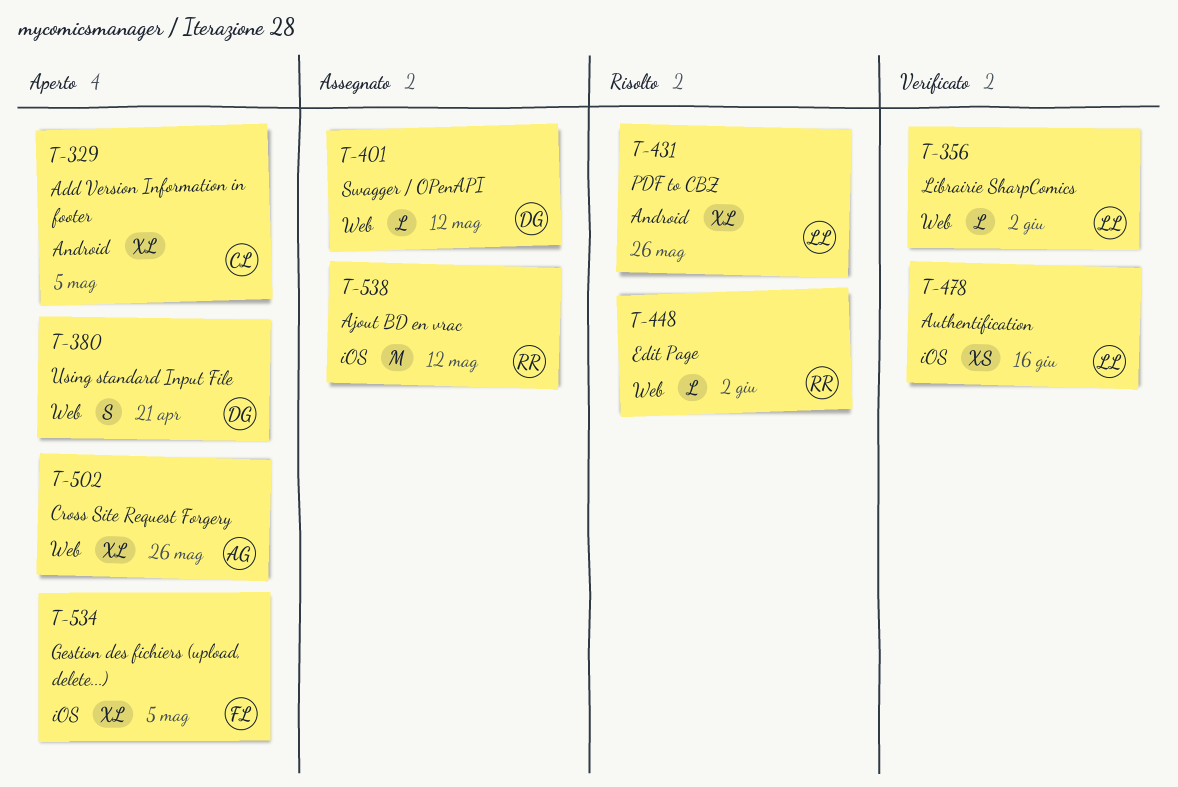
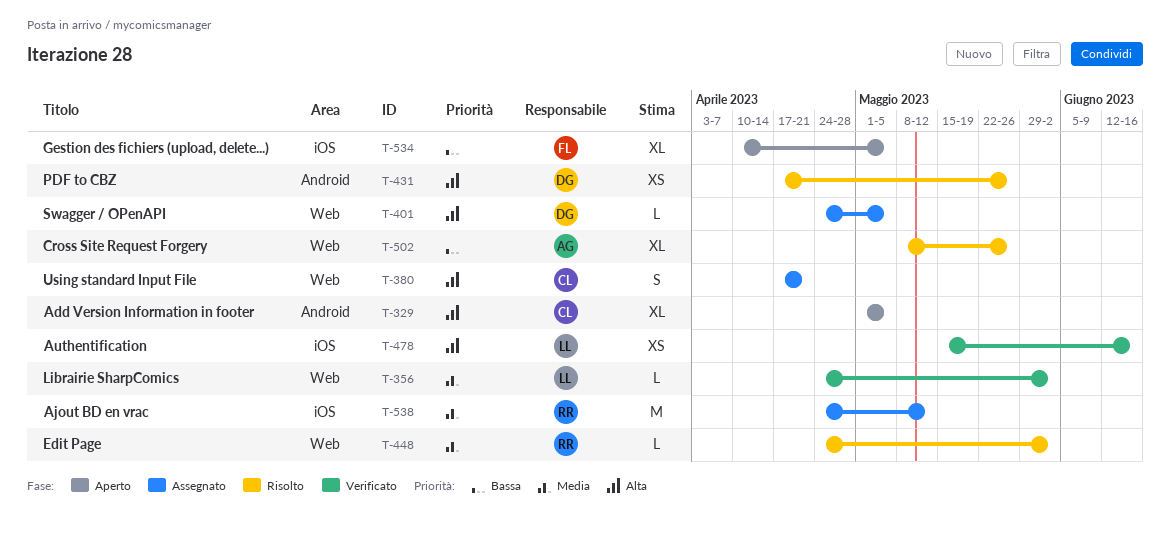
T-380, status: Aperto -> Assegnato
T-380, owner: DG -> CL
T-401, due: May 12 -> May 5
T-431, owner: LL -> DG
T-431, estimate: XL -> XS
T-502, status: Aperto -> Risolto

